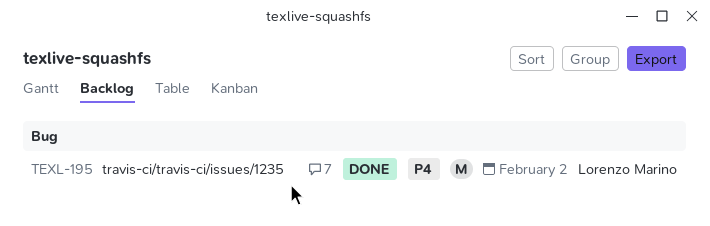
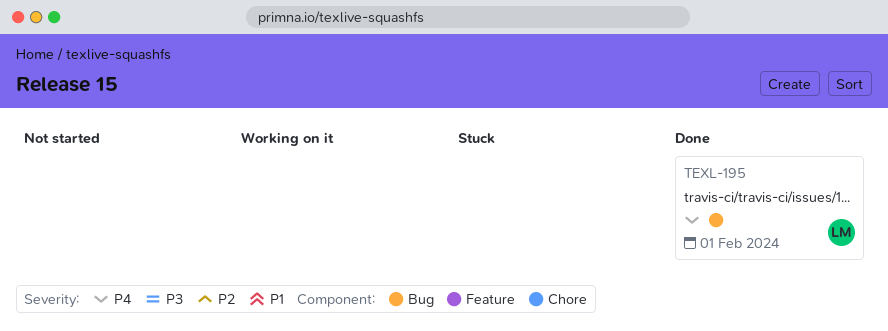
TEXL-195, due: Feb 2 -> Feb 1

